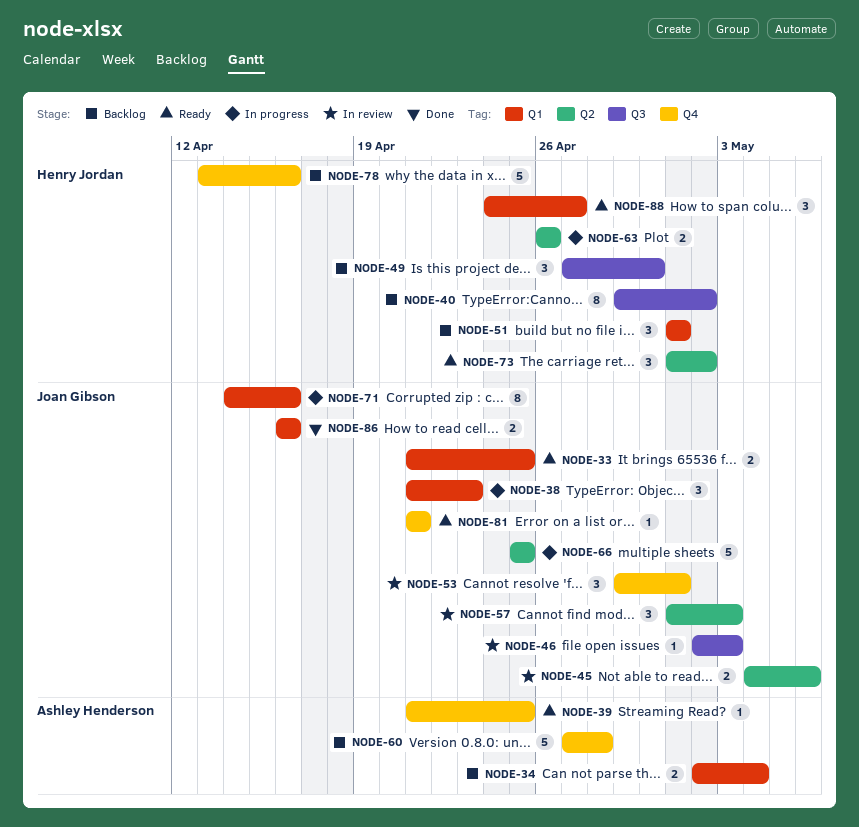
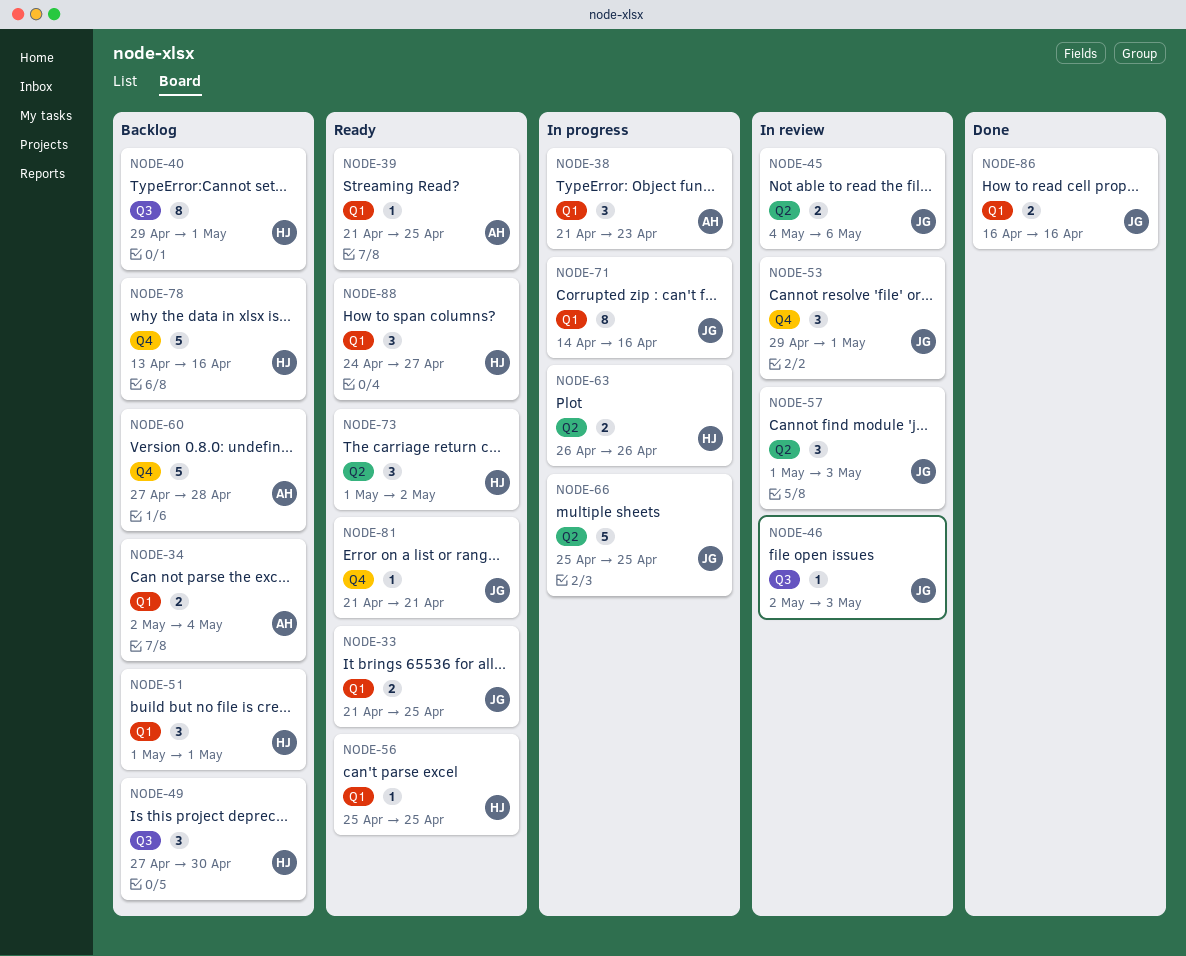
NODE-38, owner: Joan Gibson -> Ashley Henderson
NODE-39, label: Q4 -> Q1
NODE-40, due: May 2 -> May 1
NODE-56: none -> present

